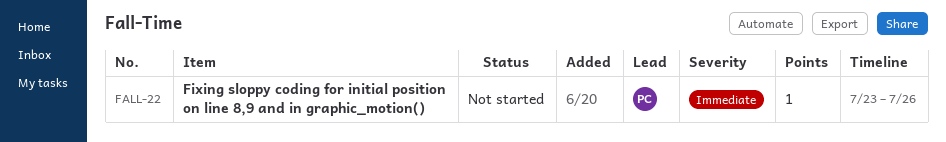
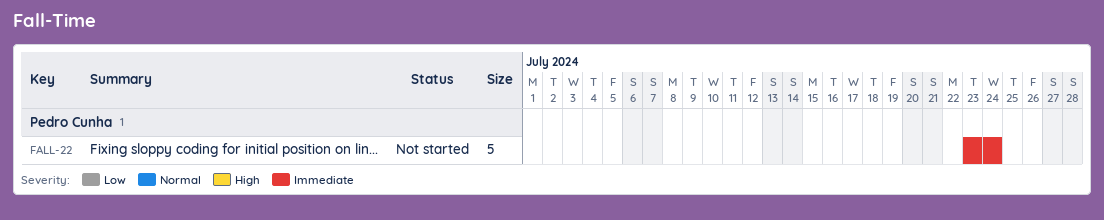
FALL-22, estimate: 1 -> 5
FALL-22, due: Jul 26 -> Jul 24

